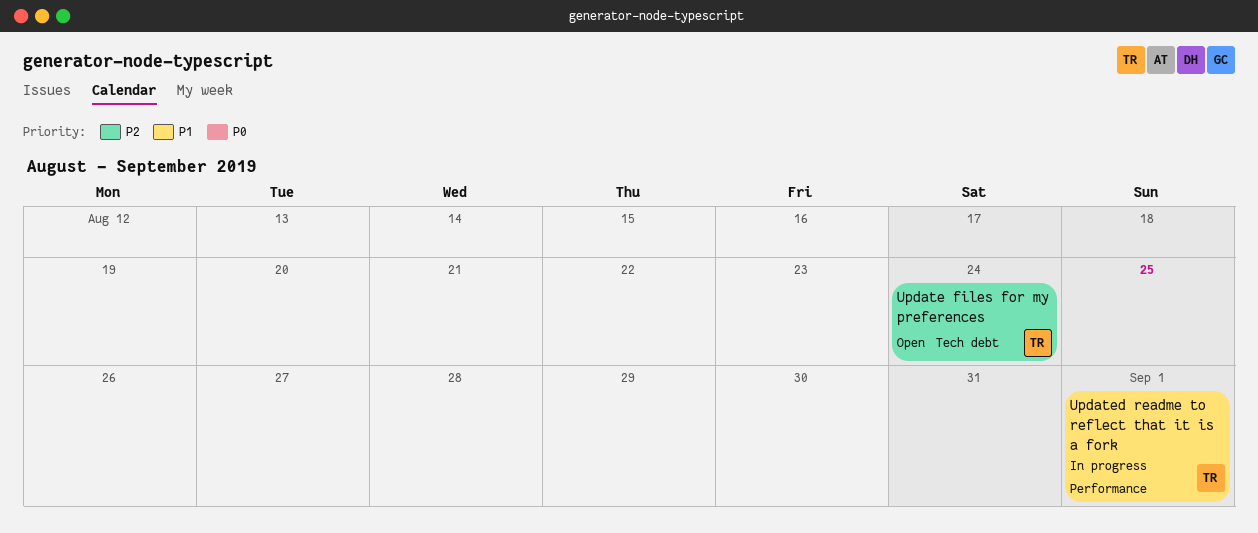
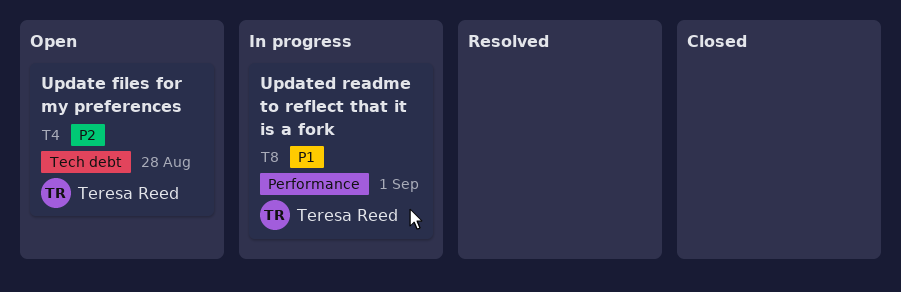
Update files for my preferences, due: Aug 24 -> Aug 28

